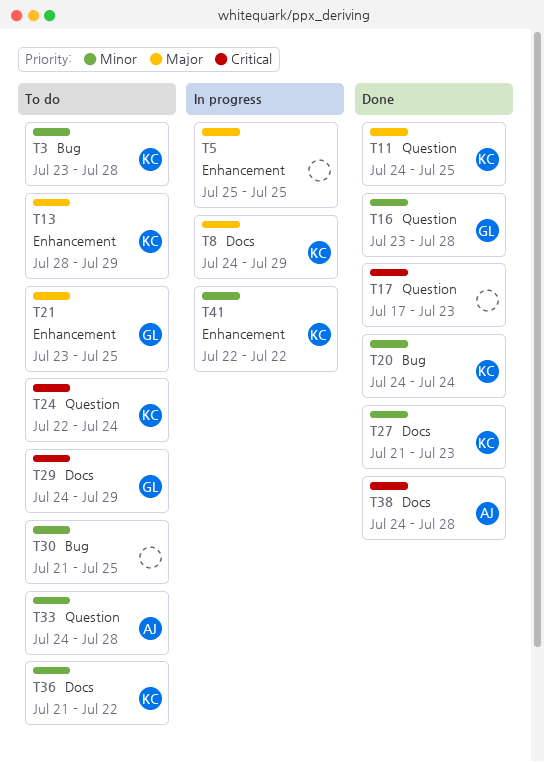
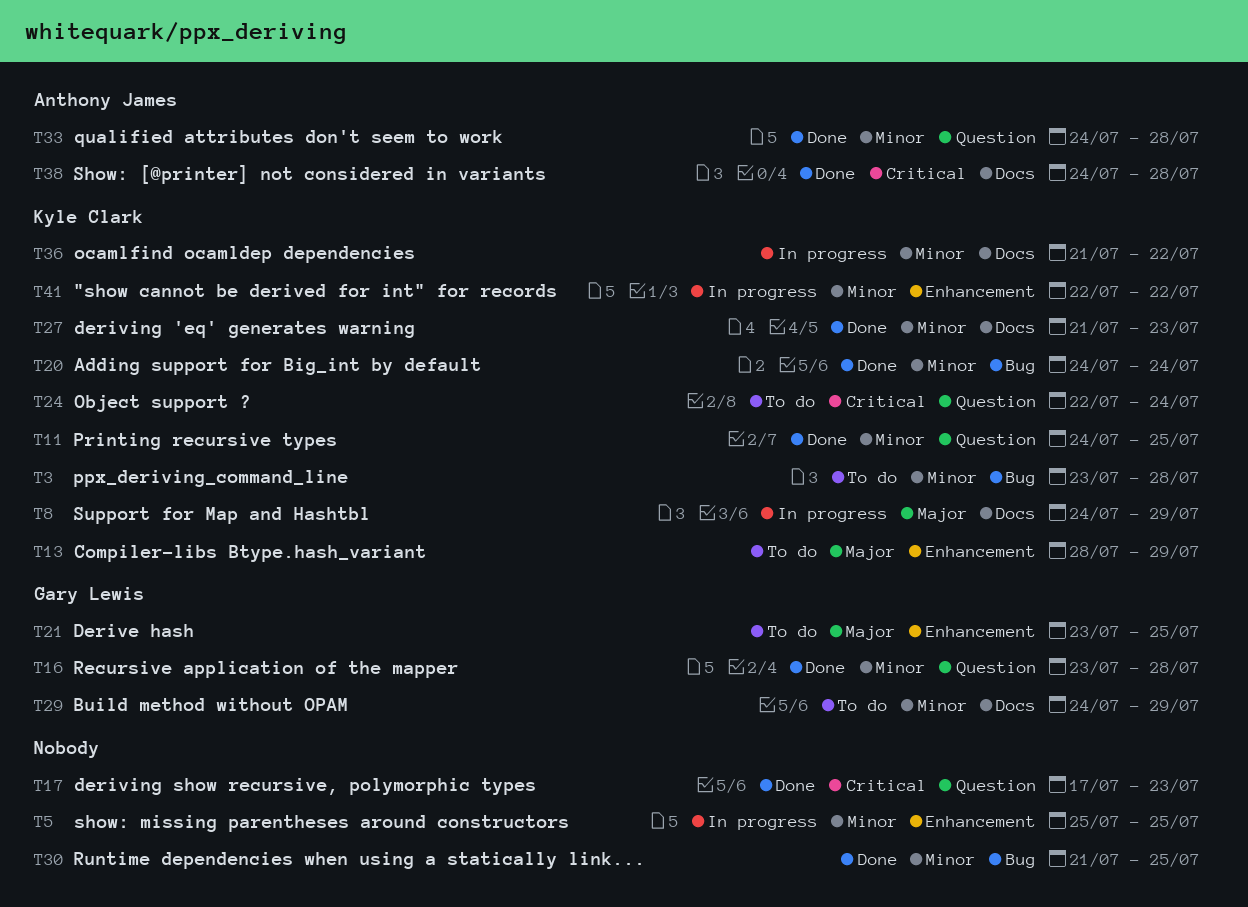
T5, priority: Major -> Minor
T11, priority: Major -> Minor
T29, priority: Critical -> Minor
T30, status: To do -> Done
T33, status: To do -> Done
T36, status: To do -> In progress

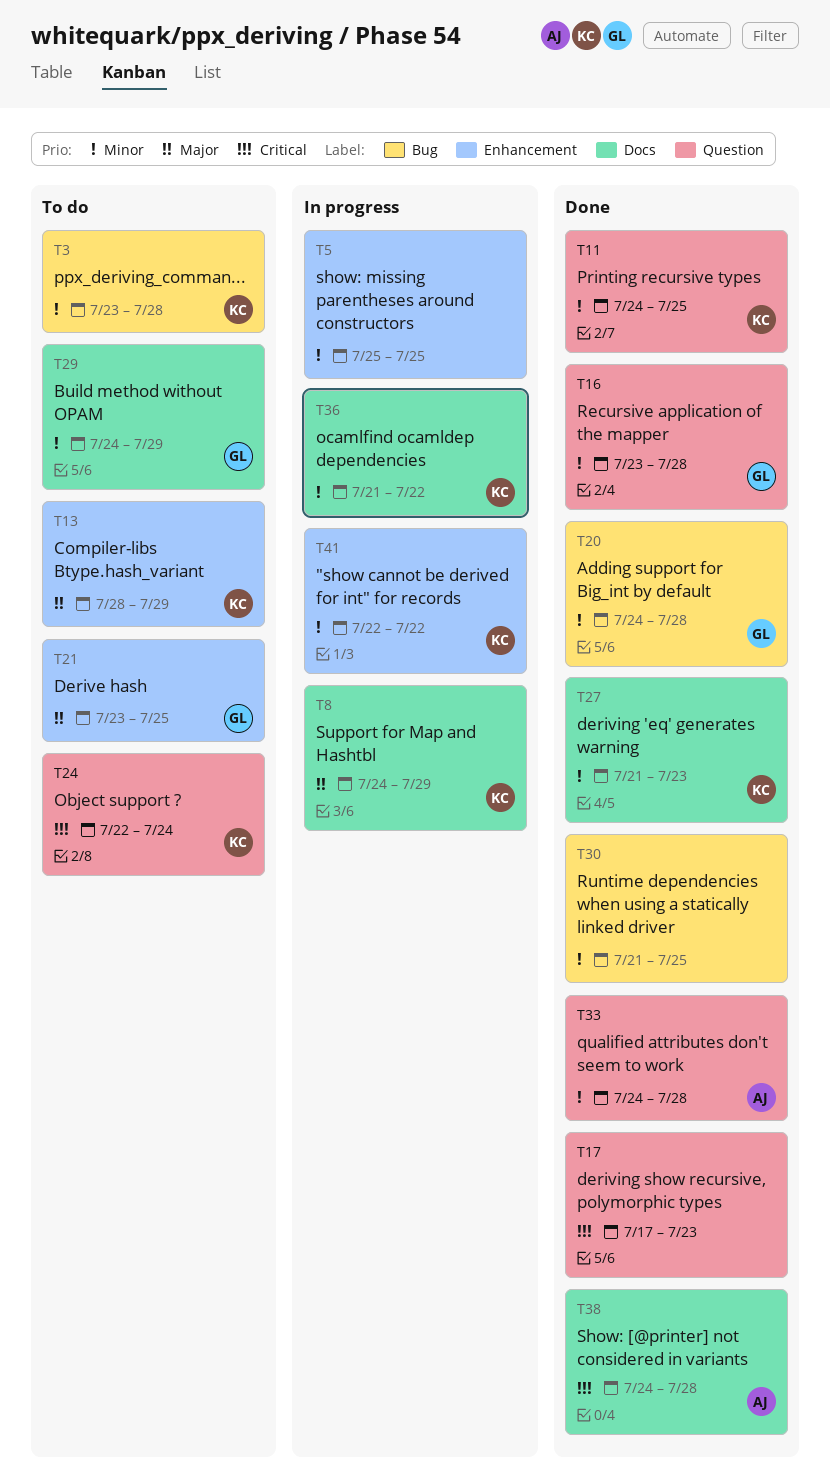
T20, owner: Kyle Clark -> Gary Lewis
T20, due: Jul 24 -> Jul 28

